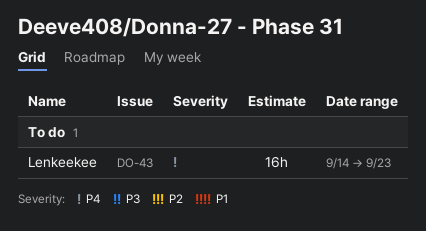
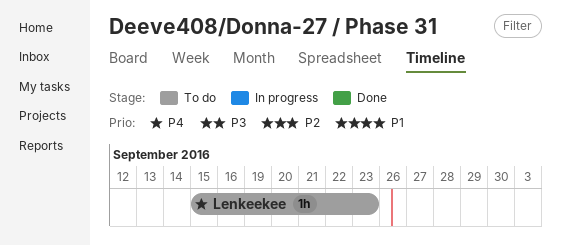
Lenkeekee, estimate: 16h -> 1h
Lenkeekee, start: Sep 14 -> Sep 15

